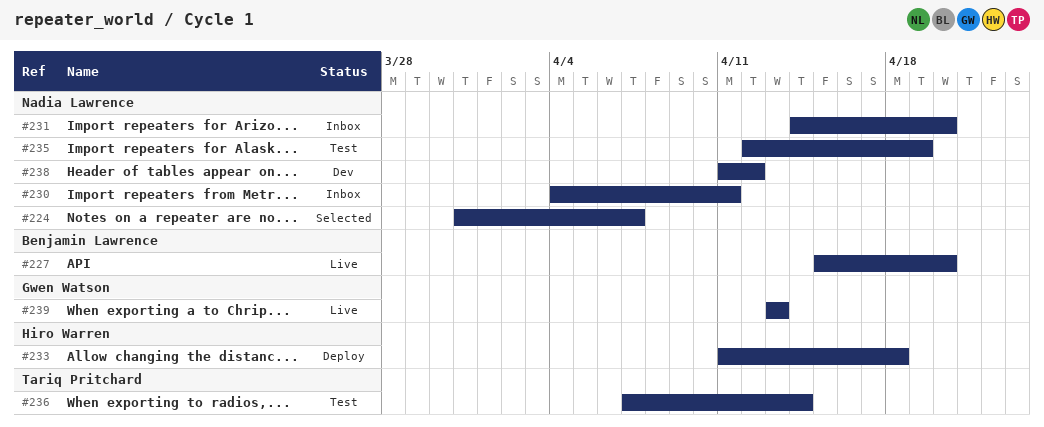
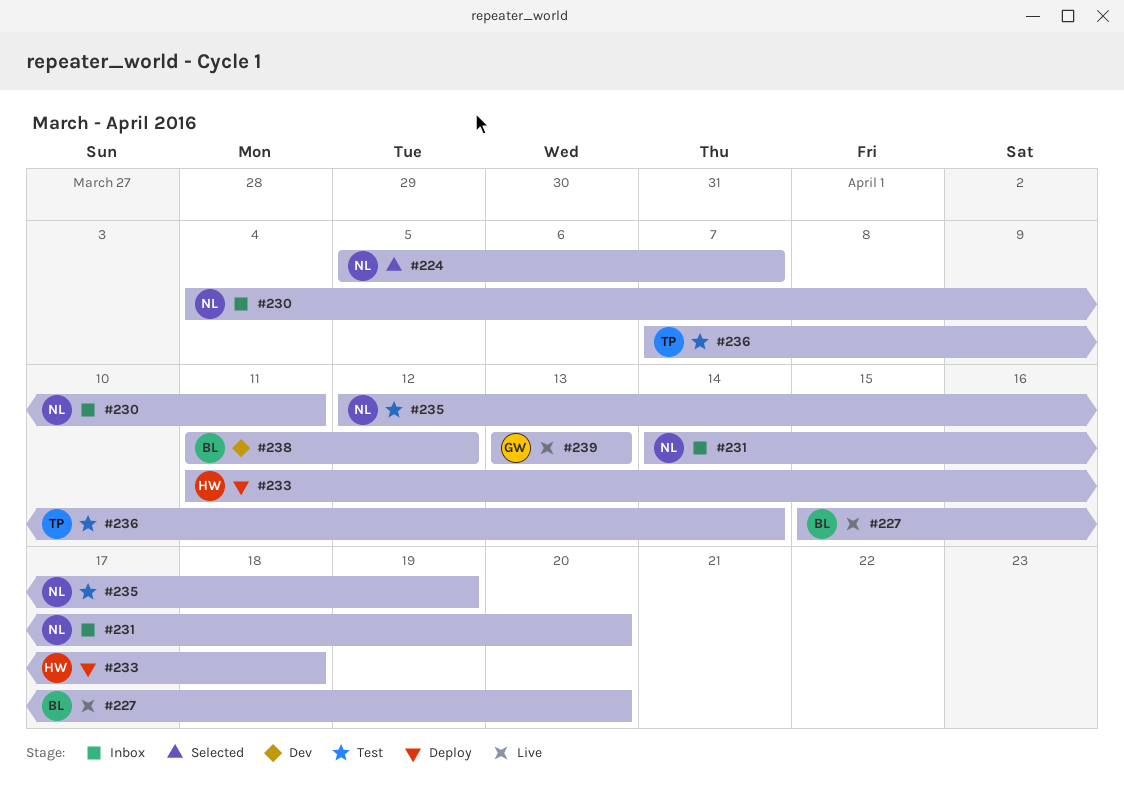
#224, start: Mar 31 -> Apr 5
#238, owner: Nadia Lawrence -> Benjamin Lawrence

